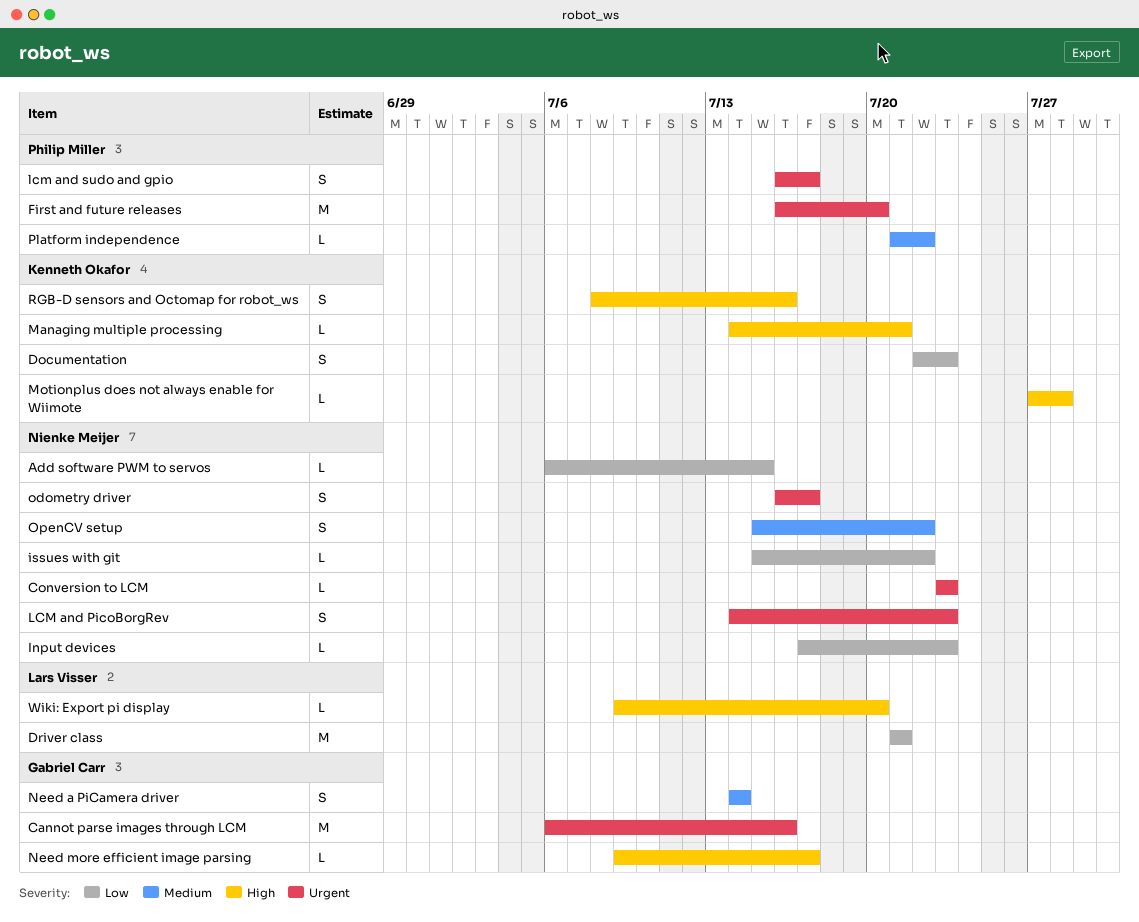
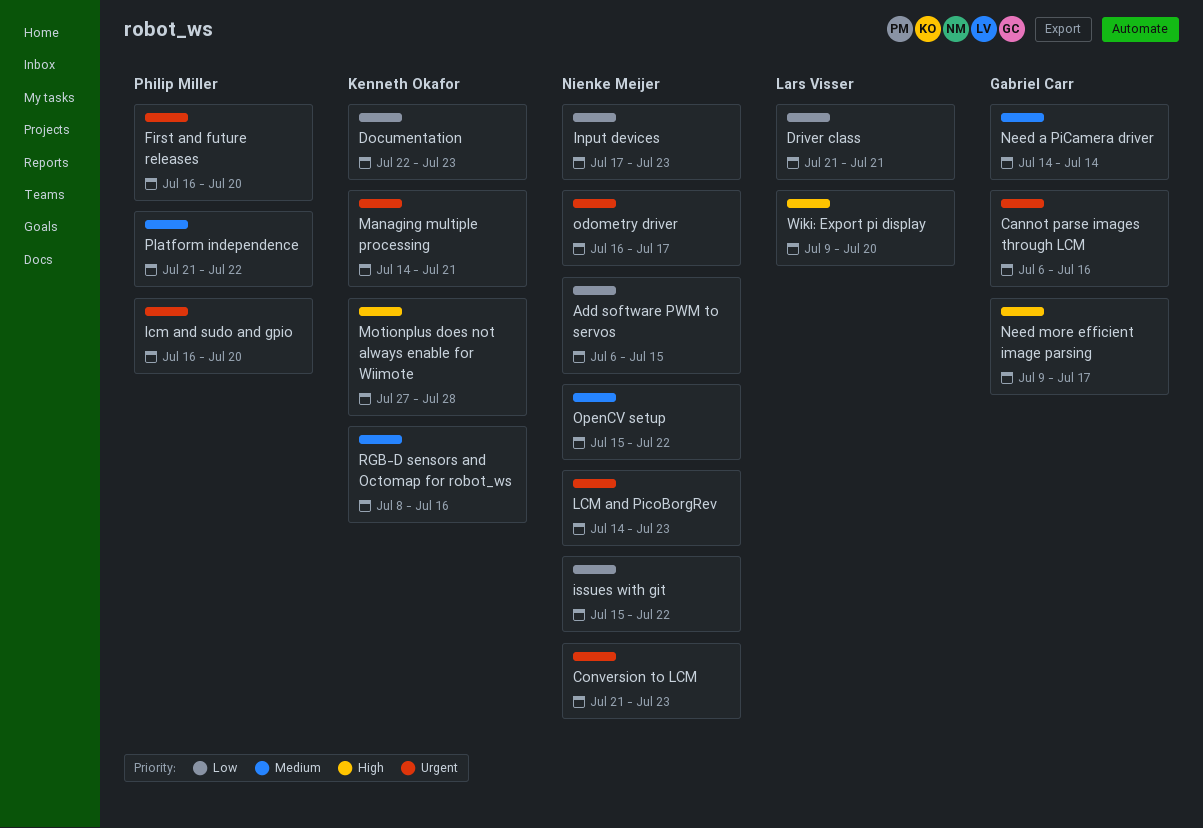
Conversion to LCM, start: Jul 23 -> Jul 21
lcm and sudo and gpio, due: Jul 17 -> Jul 20
Managing multiple processing, priority: High -> Urgent
RGB-D sensors and Octomap for robot_ws, priority: High -> Medium

